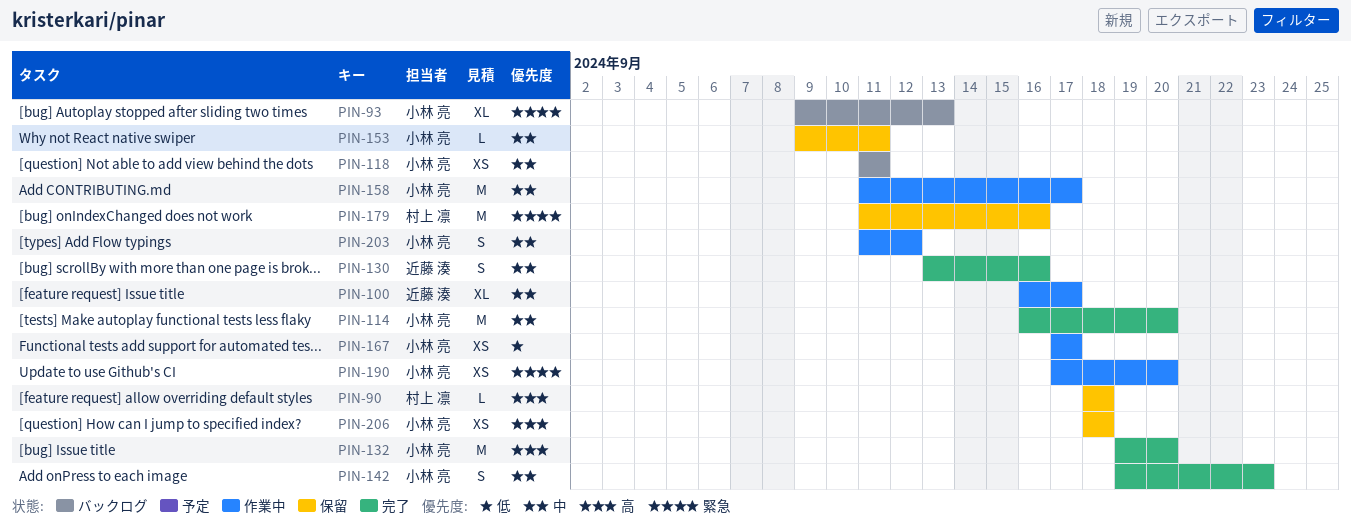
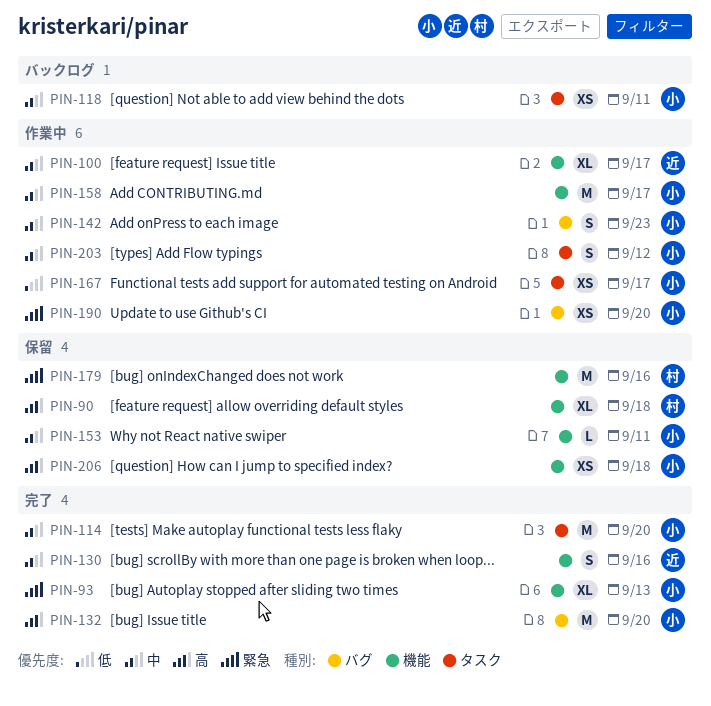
PIN-90, estimate: L -> XL
PIN-93, status: バックログ -> 完了
PIN-142, status: 完了 -> 作業中

